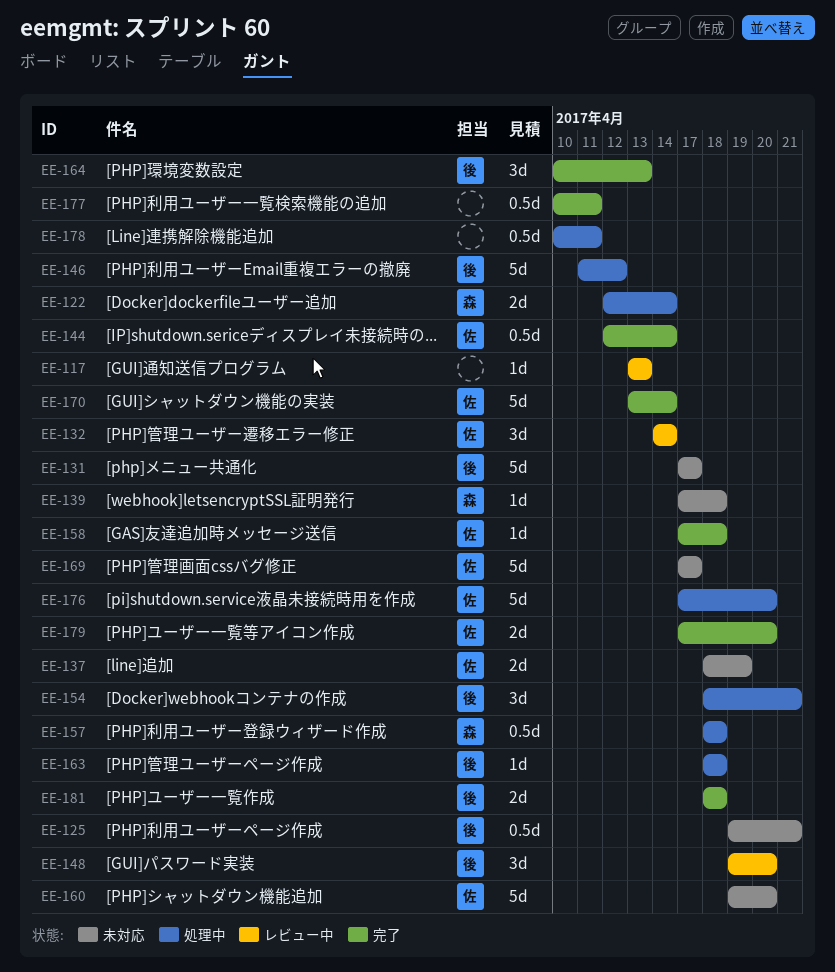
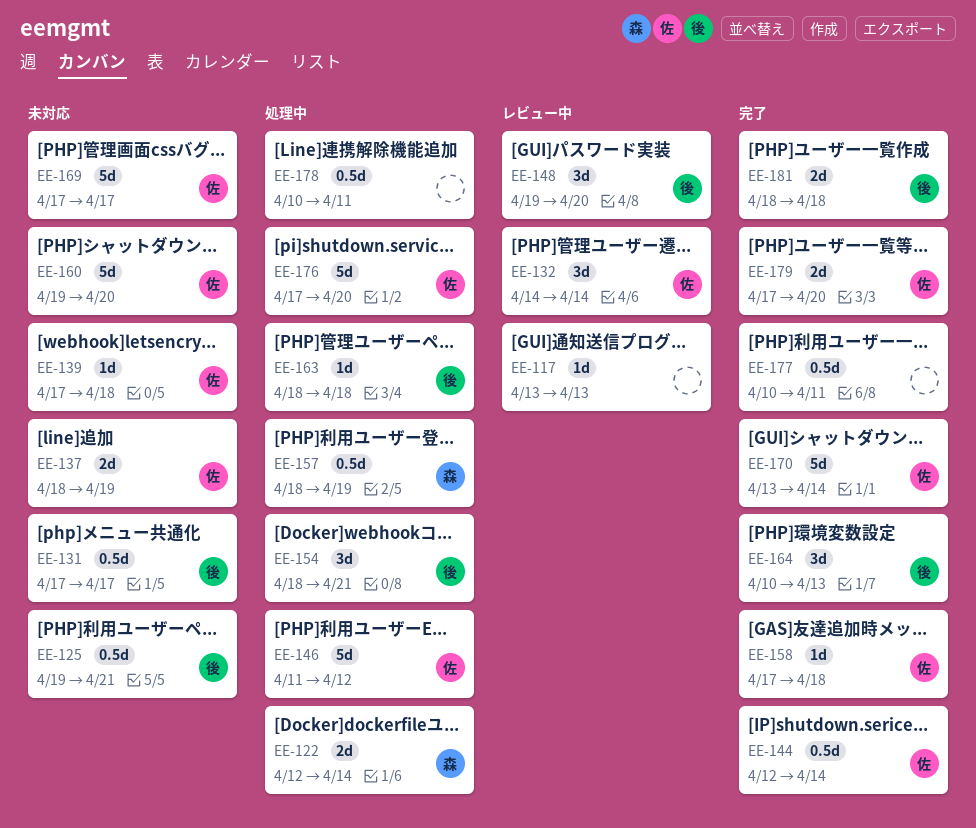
EE-131, estimate: 5d -> 0.5d
EE-139, owner: 森 -> 佐
EE-146, owner: 後 -> 佐
EE-157, due: Apr 18 -> Apr 19

